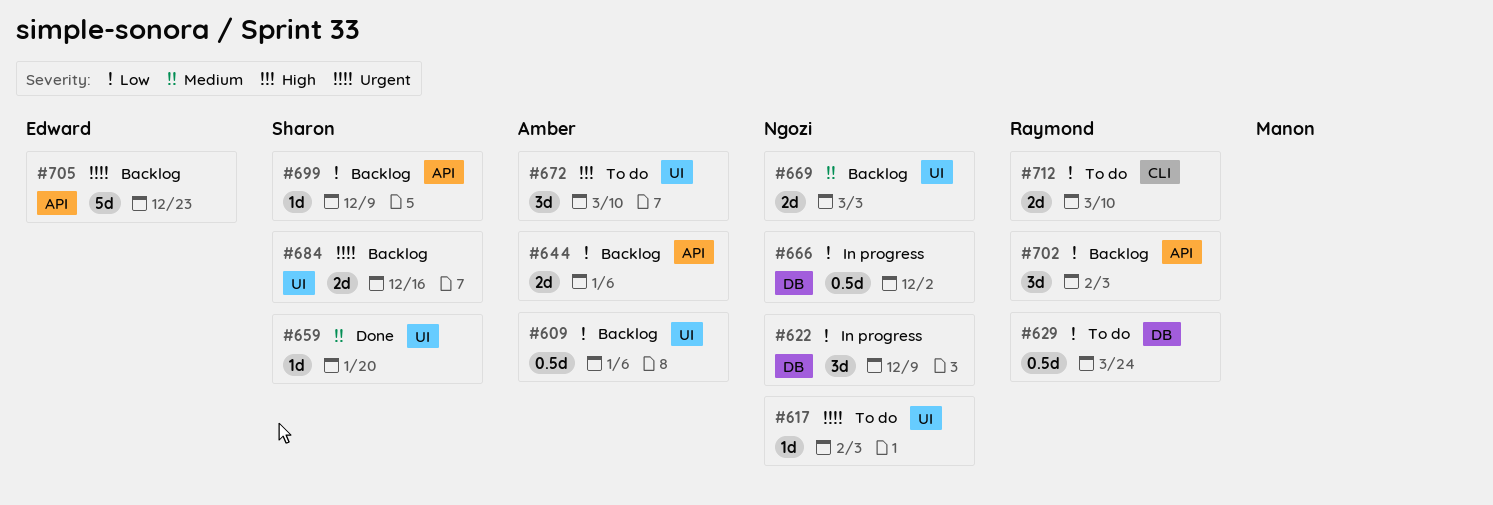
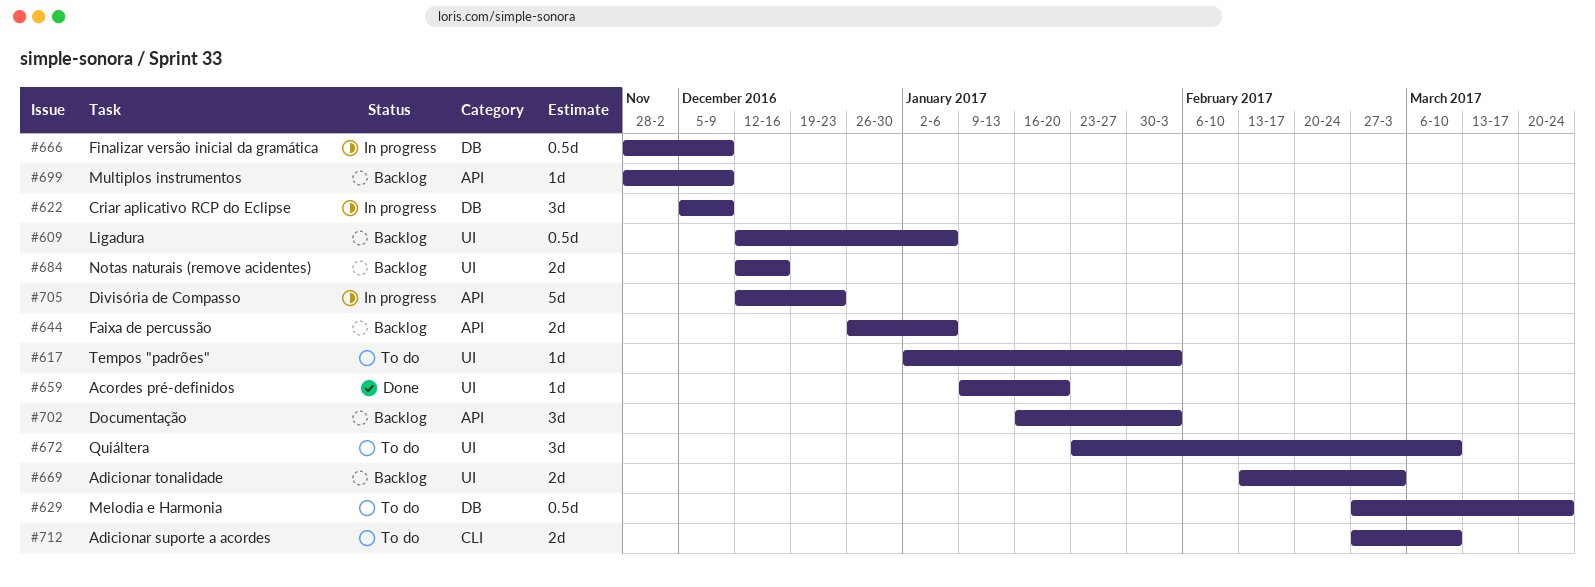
#666, due: Dec 2 -> Dec 9
#705, status: Backlog -> In progress

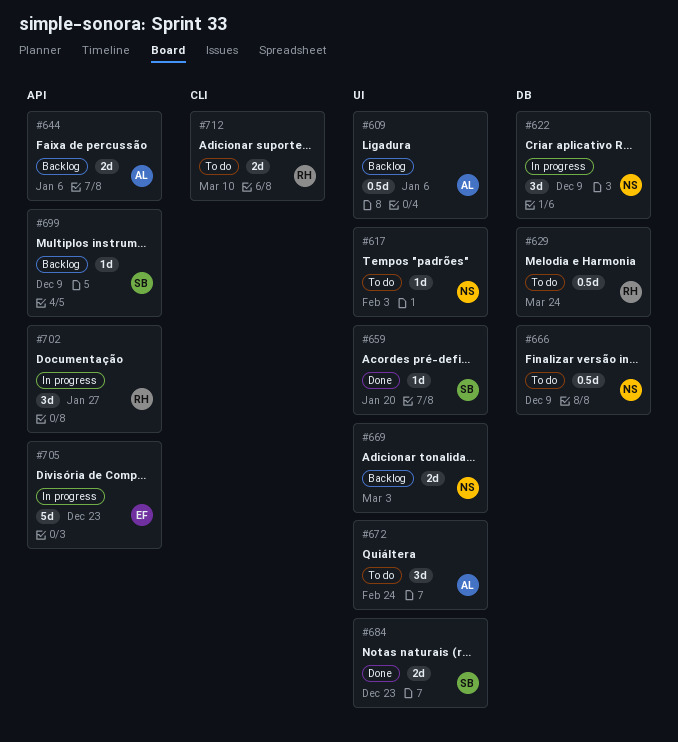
#666, status: In progress -> To do
#672, due: Mar 10 -> Feb 24
#684, status: Backlog -> Done
#684, due: Dec 16 -> Dec 23
#702, status: Backlog -> In progress
#702, due: Feb 3 -> Jan 27

